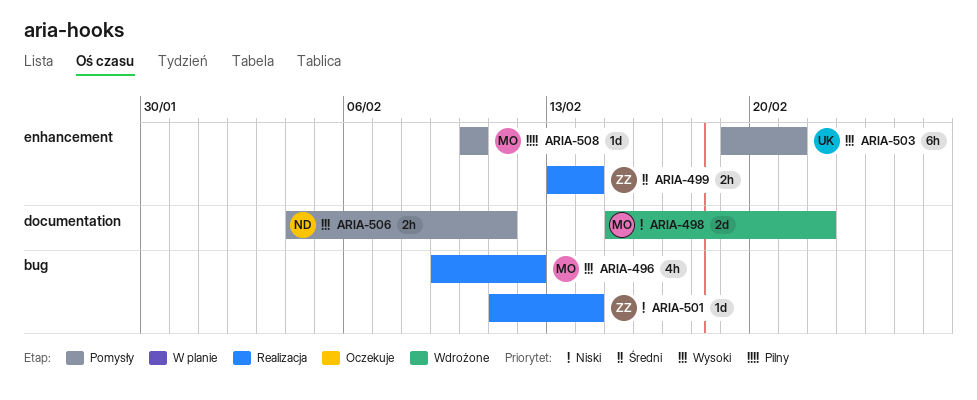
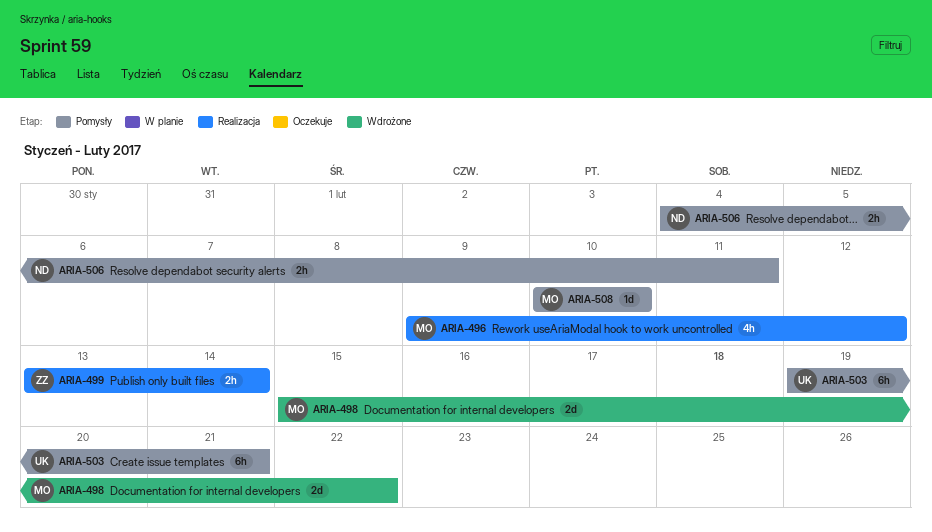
ARIA-501: present -> none

